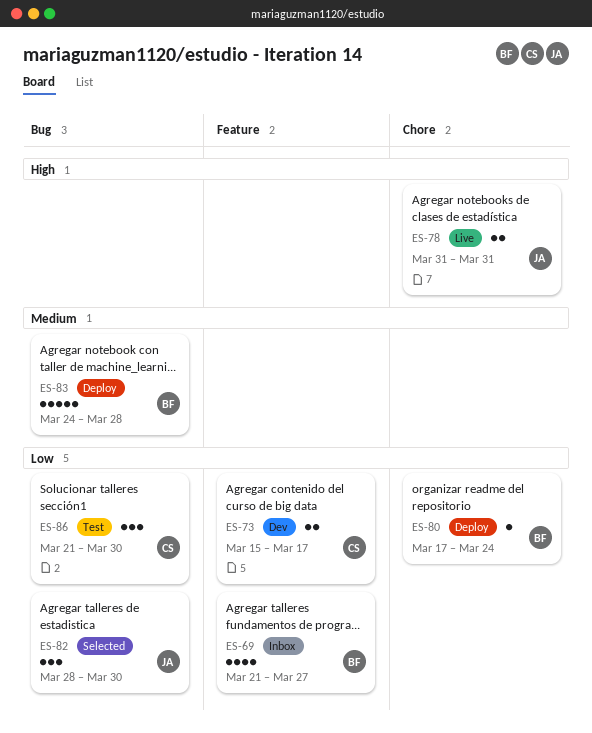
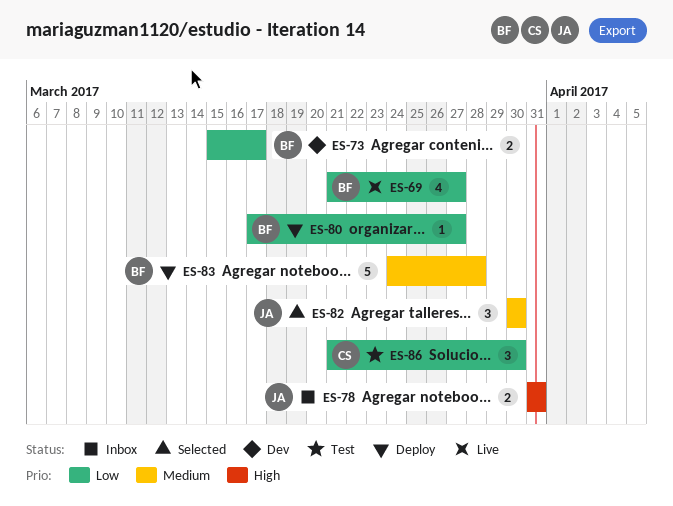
ES-69, status: Inbox -> Live
ES-73, owner: CS -> BF
ES-78, status: Live -> Inbox
ES-80, due: Mar 24 -> Mar 27
ES-82, priority: Low -> Medium
ES-82, start: Mar 28 -> Mar 30

